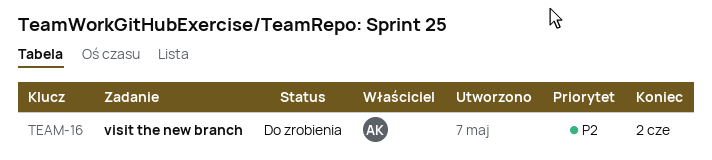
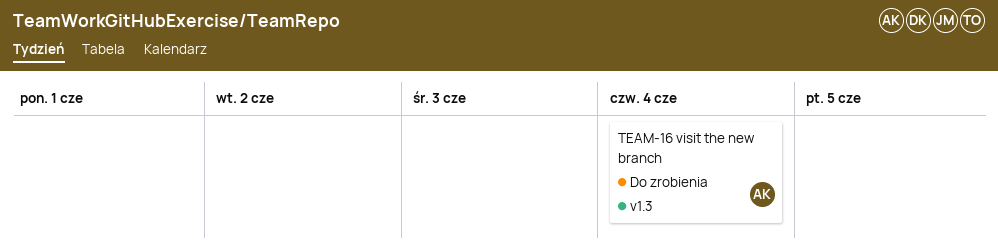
TEAM-16, due: Jun 2 -> Jun 4

